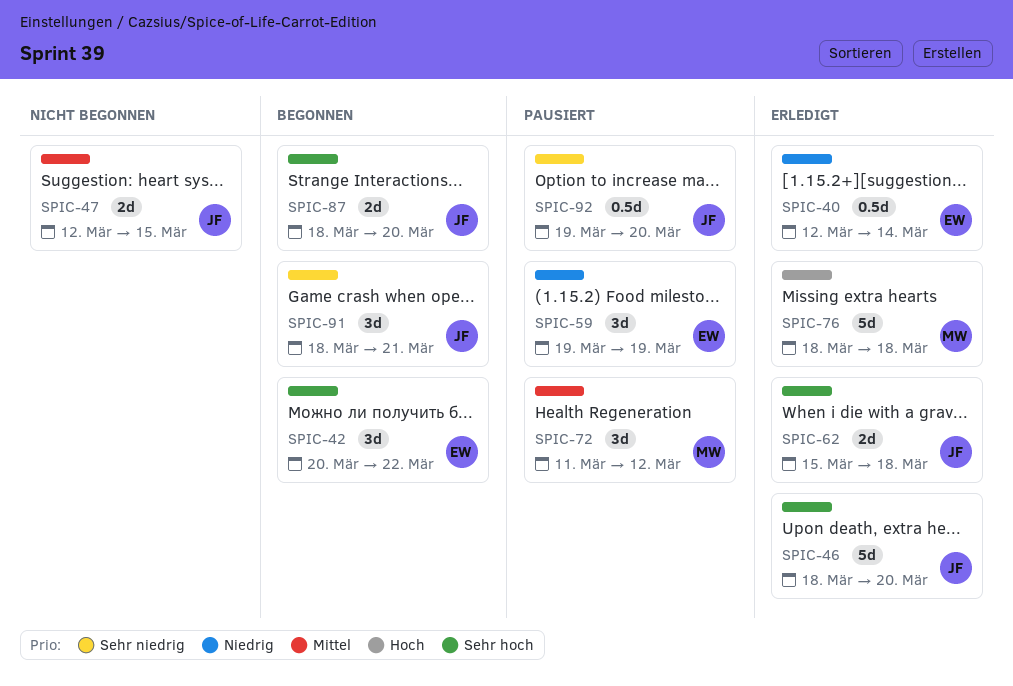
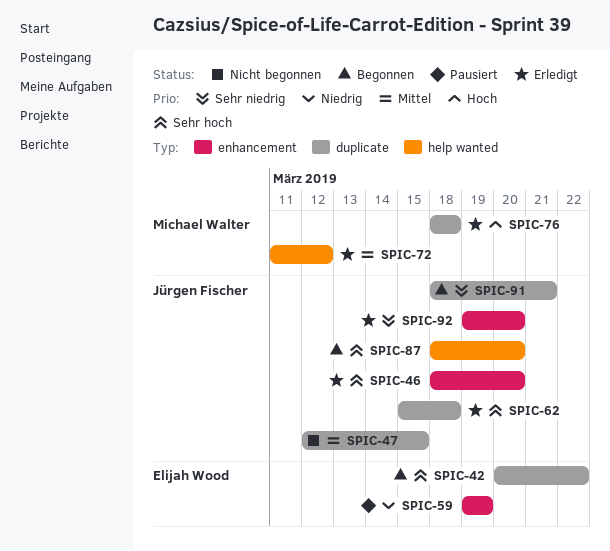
SPIC-40: present -> none
SPIC-72, status: Pausiert -> Erledigt
SPIC-92, status: Pausiert -> Erledigt

